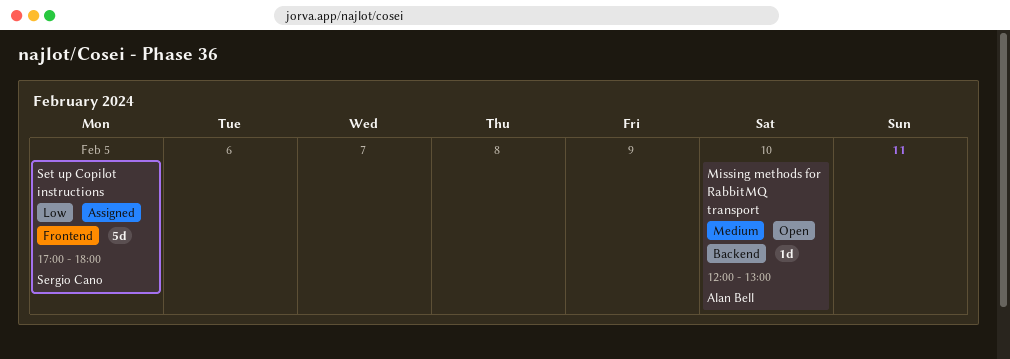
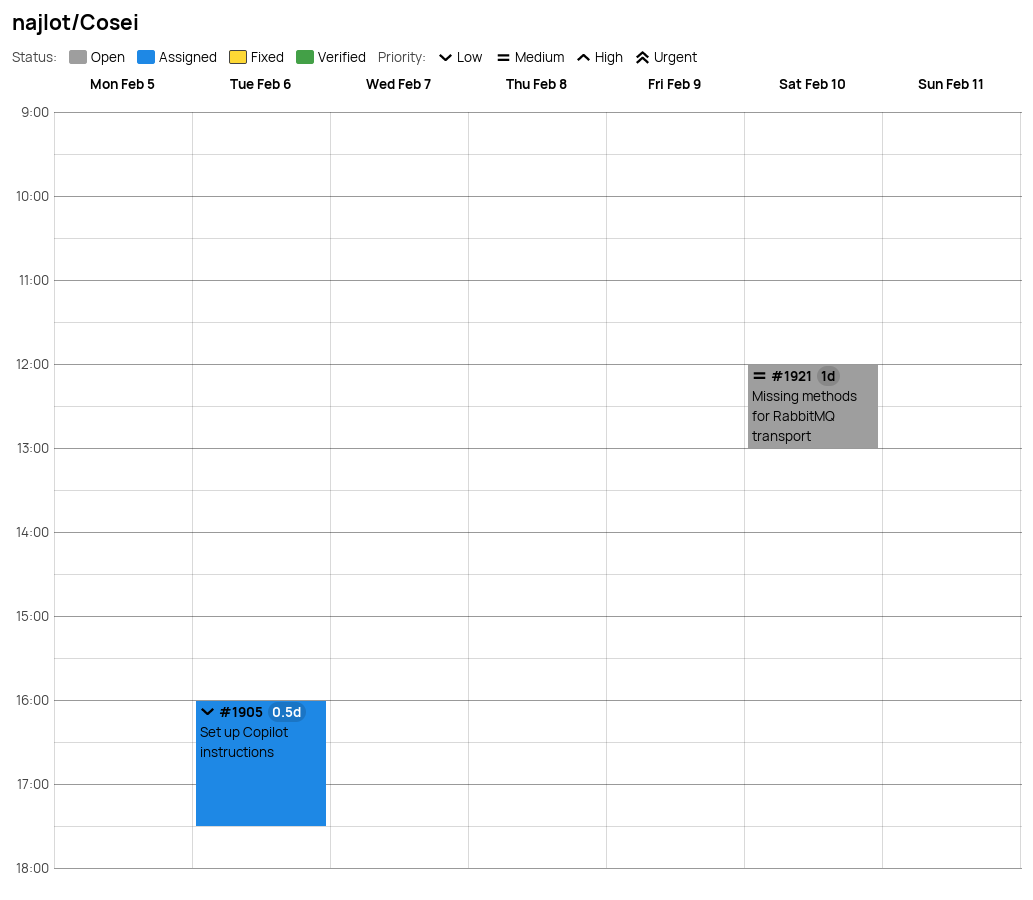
Set up Copilot instructions, estimate: 5d -> 0.5d
Set up Copilot instructions, day: Feb 5 -> Feb 6
Set up Copilot instructions, begins: 17:00 -> 16:00
Set up Copilot instructions, ends: 18:00 -> 17:30

